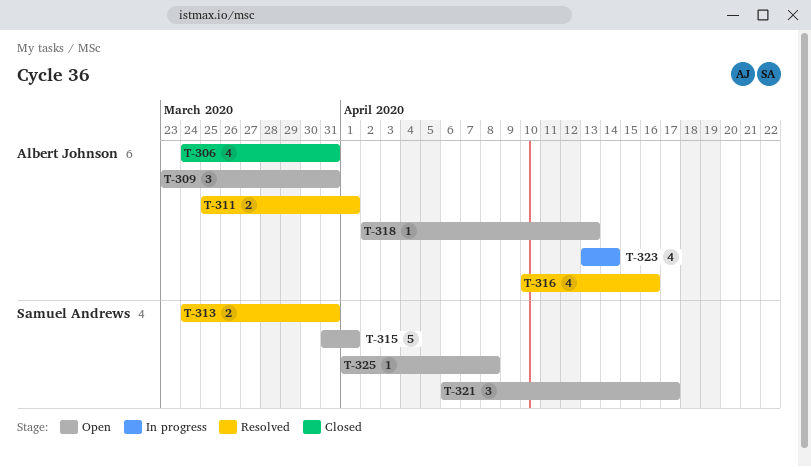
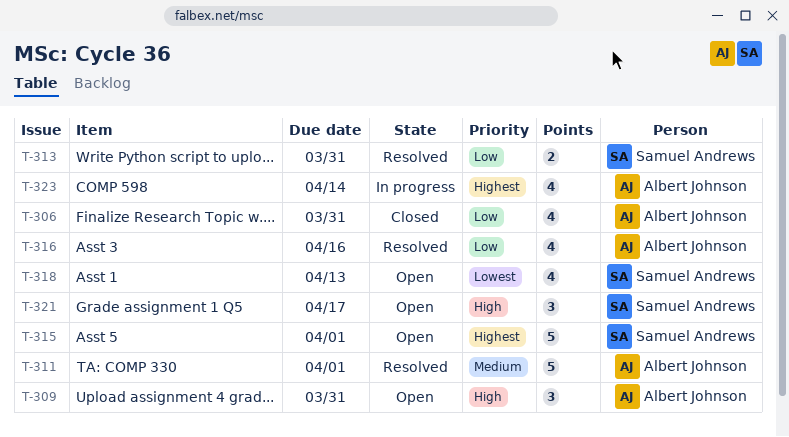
T-311, estimate: 2 -> 5
T-318, owner: Albert Johnson -> Samuel Andrews
T-318, estimate: 1 -> 4
T-325: present -> none

